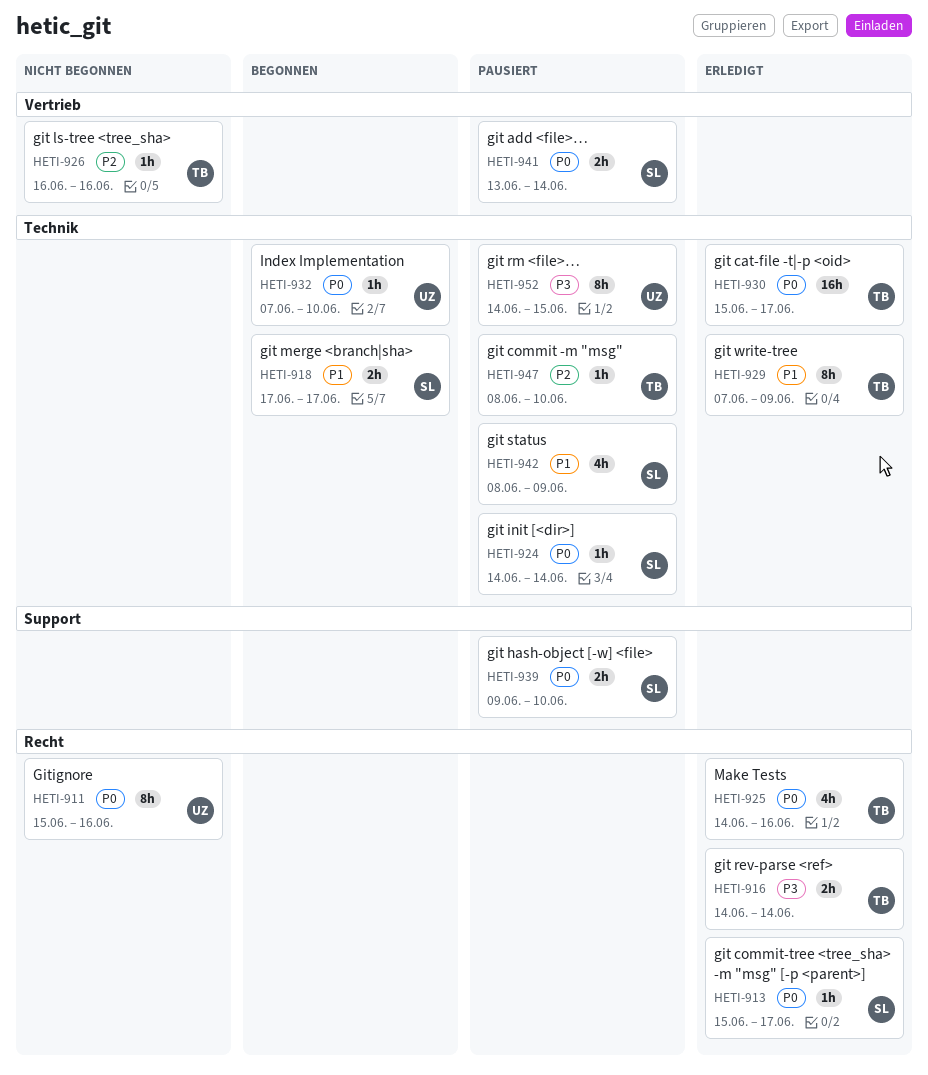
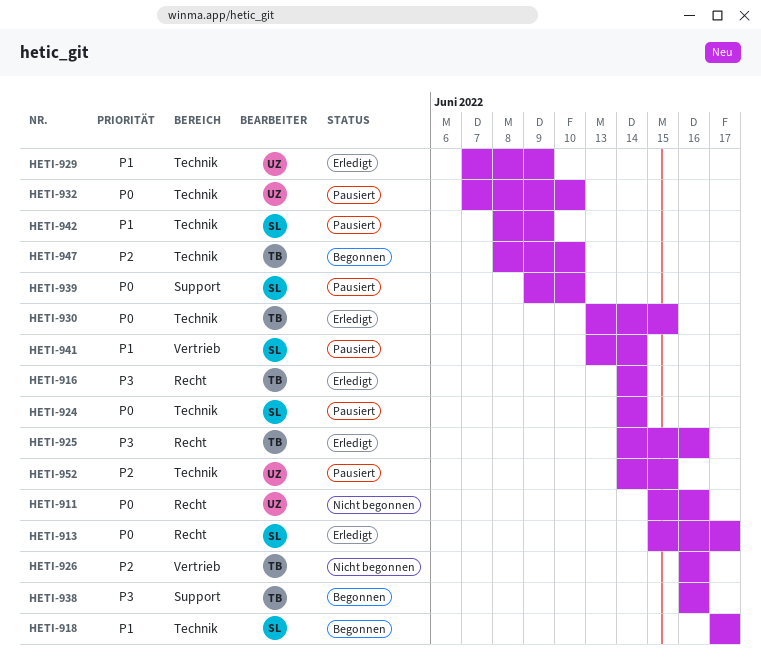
HETI-925, priority: P0 -> P3
HETI-929, owner: TB -> UZ
HETI-930, start: Jun 15 -> Jun 13
HETI-930, due: Jun 17 -> Jun 15
HETI-932, status: Begonnen -> Pausiert
HETI-938: none -> present
HETI-941, priority: P0 -> P1
HETI-947, status: Pausiert -> Begonnen
HETI-952, priority: P3 -> P2

